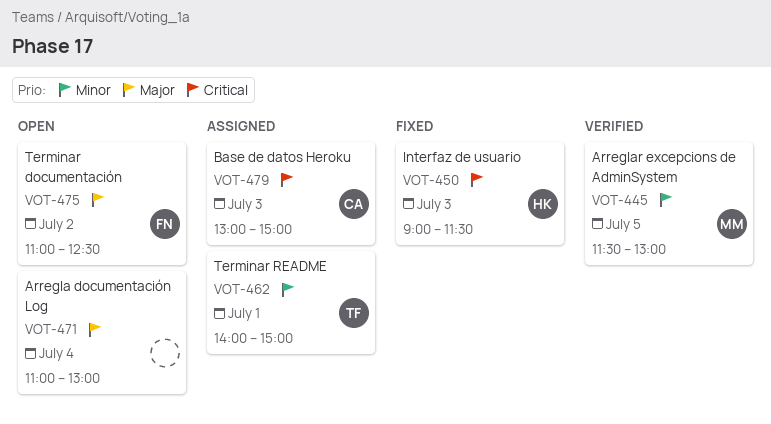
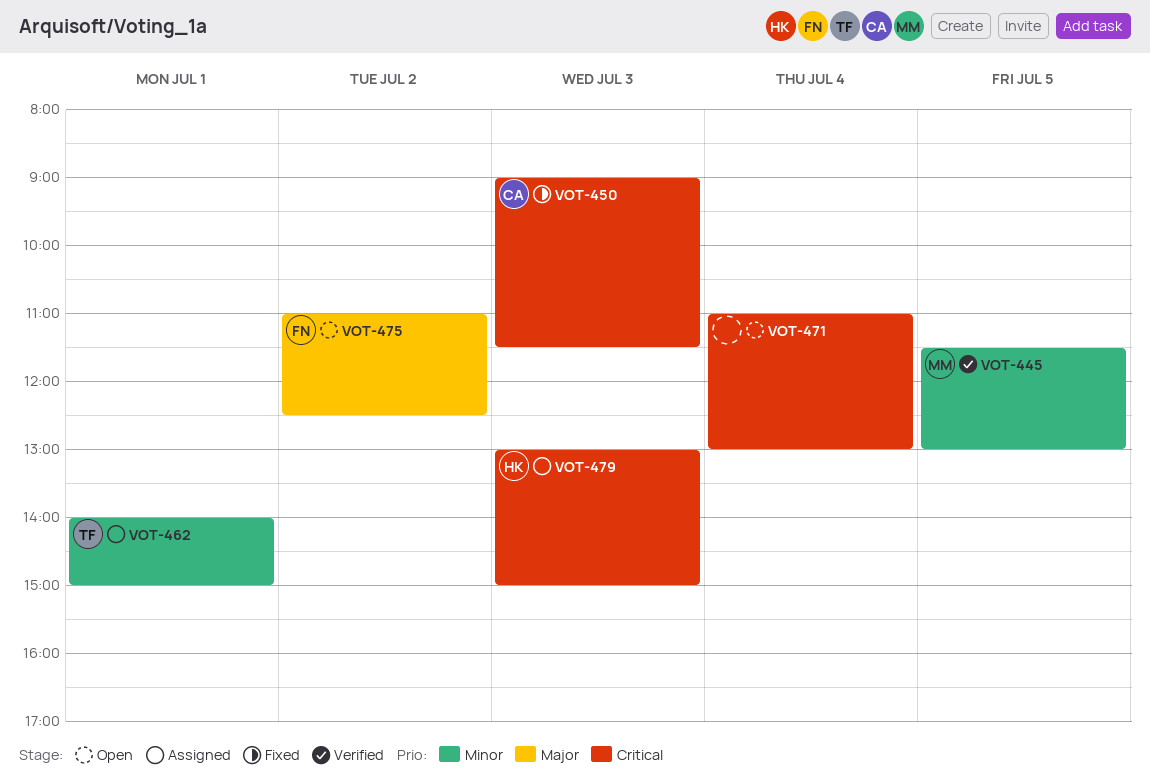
VOT-450, owner: HK -> CA
VOT-471, priority: Major -> Critical
VOT-479, owner: CA -> HK

